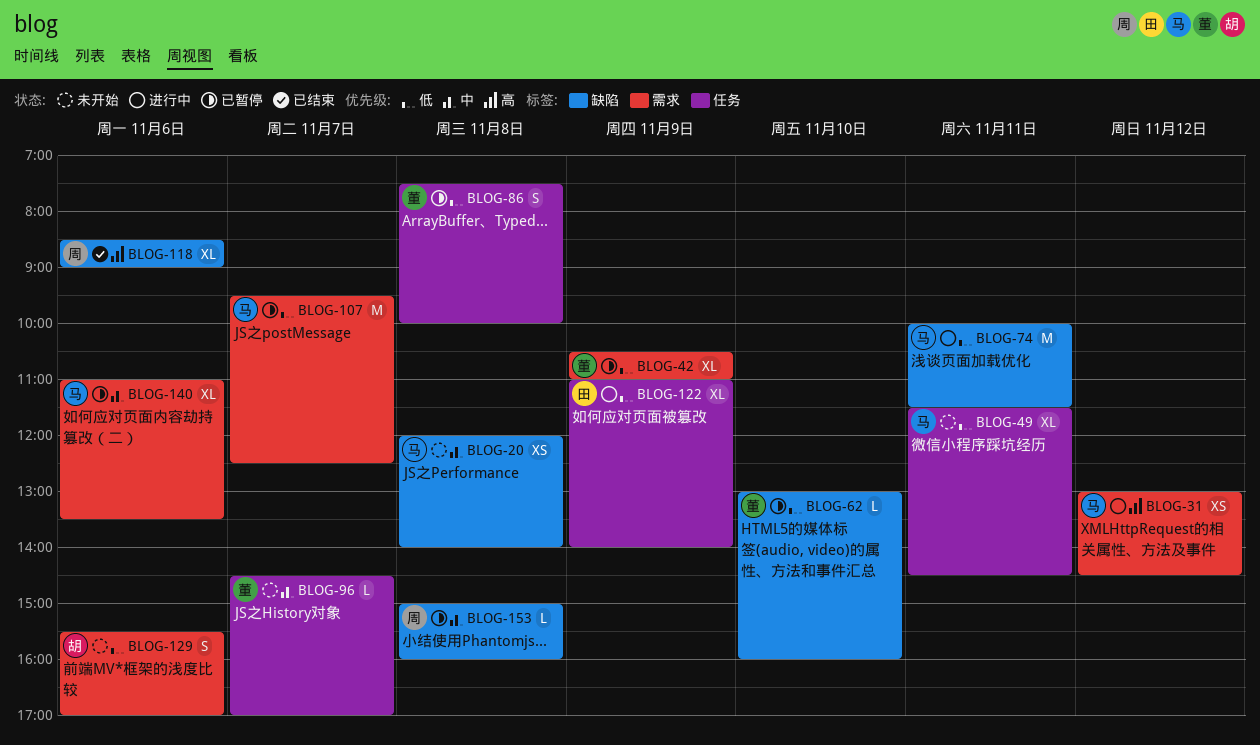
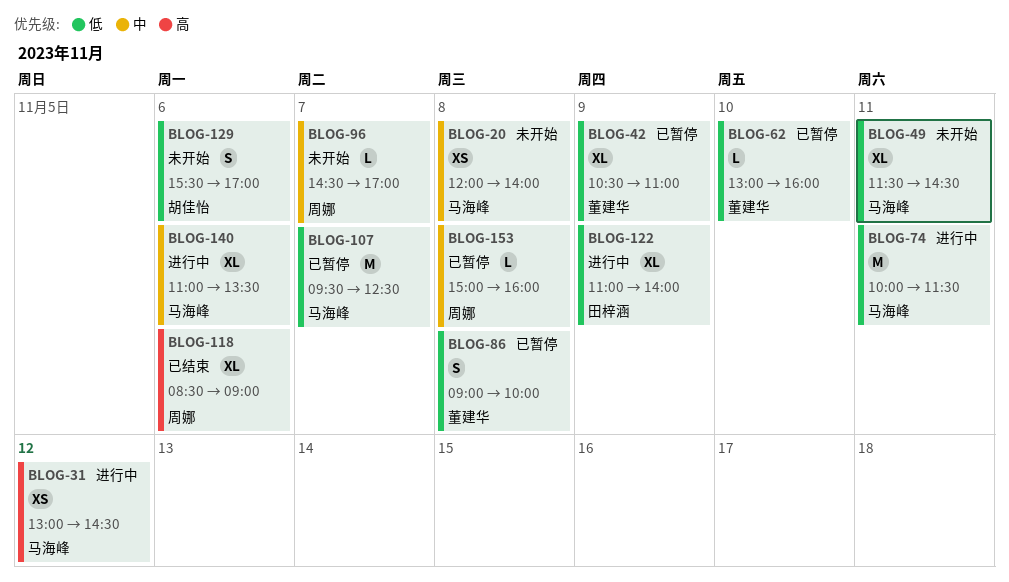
BLOG-86, begins: 07:30 -> 09:00
BLOG-96, owner: 董建华 -> 周娜
BLOG-140, status: 已暂停 -> 进行中

